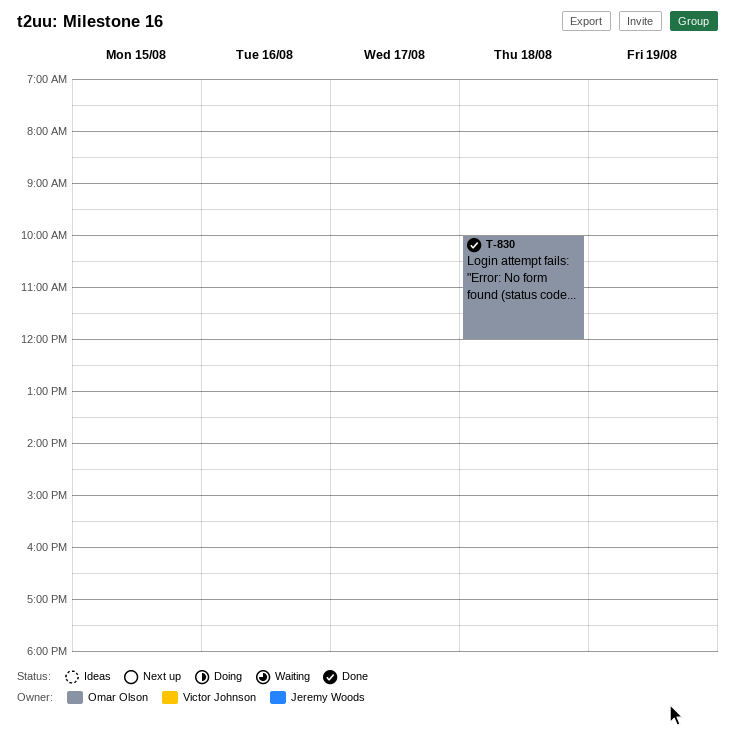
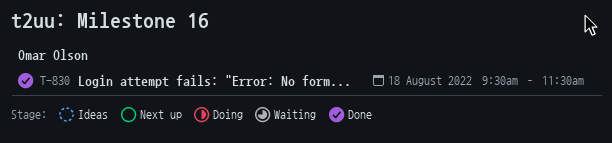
T-830, begins: 10:00 -> 09:30
T-830, ends: 12:00 -> 11:30

